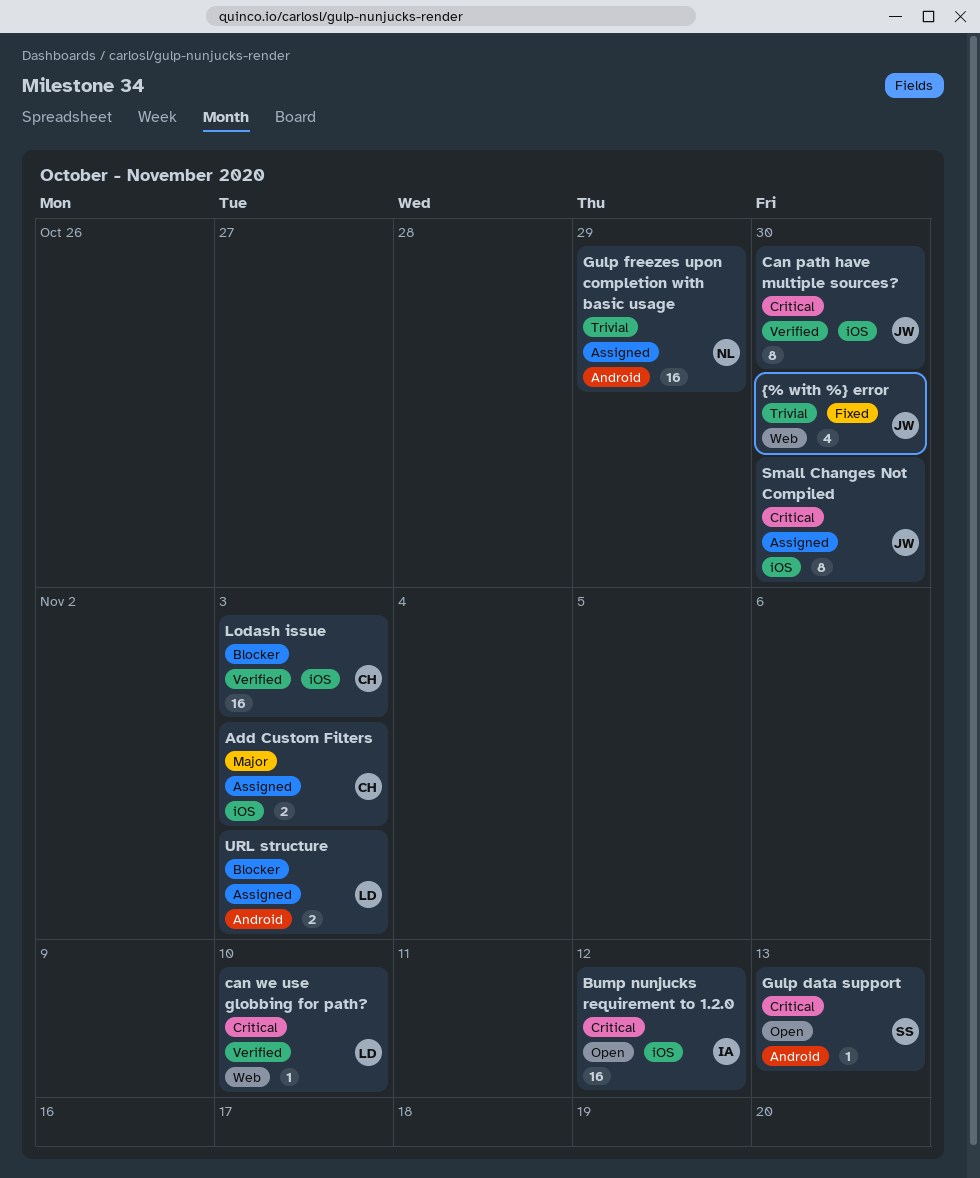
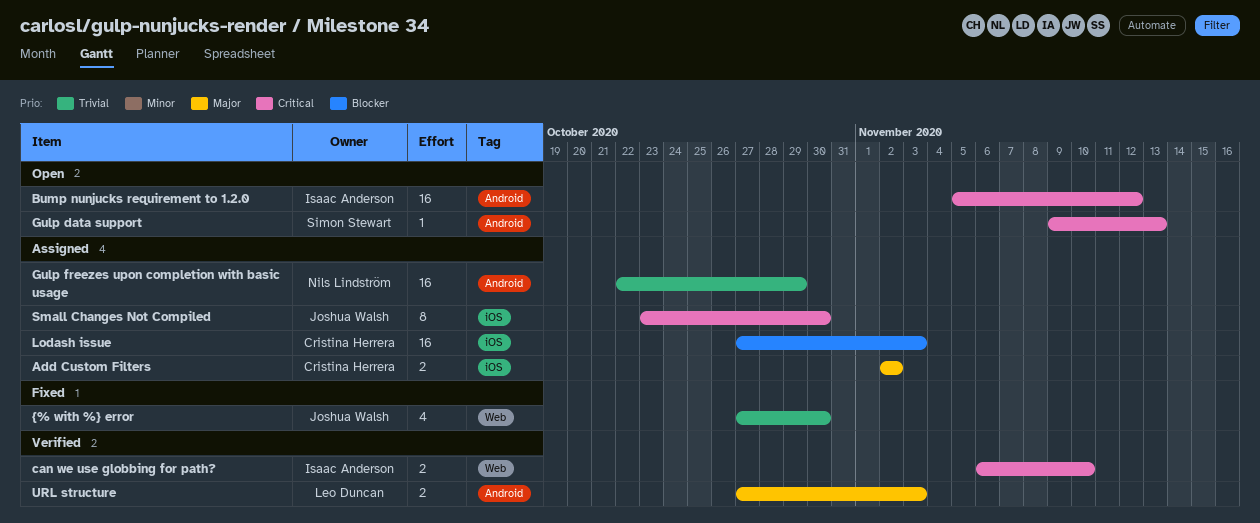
Add Custom Filters, due: Nov 3 -> Nov 2
Bump nunjucks requirement to 1.2.0, label: iOS -> Android
Can path have multiple sources?: present -> none
can we use globbing for path?, owner: Leo Duncan -> Isaac Anderson
can we use globbing for path?, estimate: 1 -> 2
Lodash issue, status: Verified -> Assigned
URL structure, status: Assigned -> Verified
URL structure, priority: Blocker -> Major

